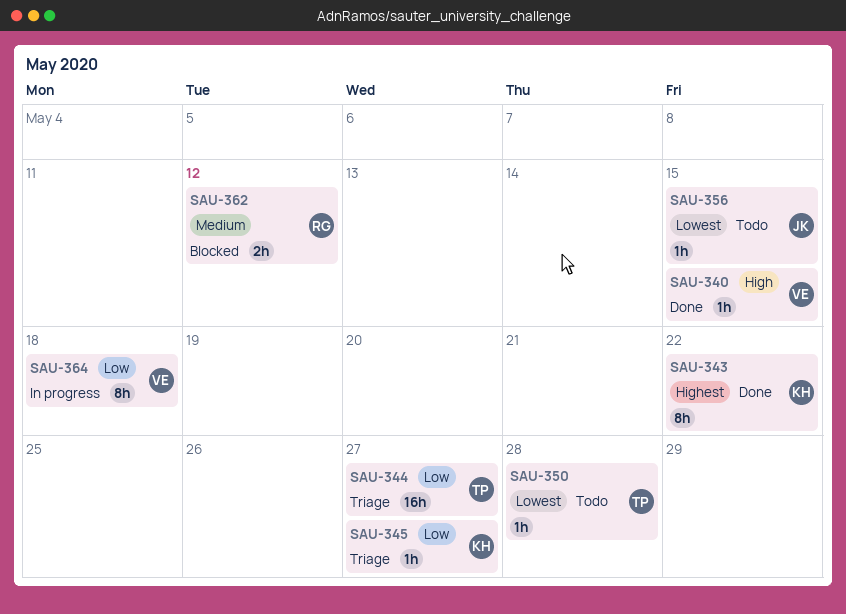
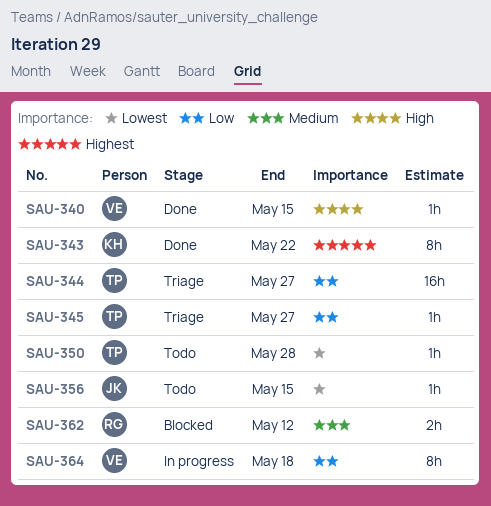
SAU-345, owner: KH -> TP

